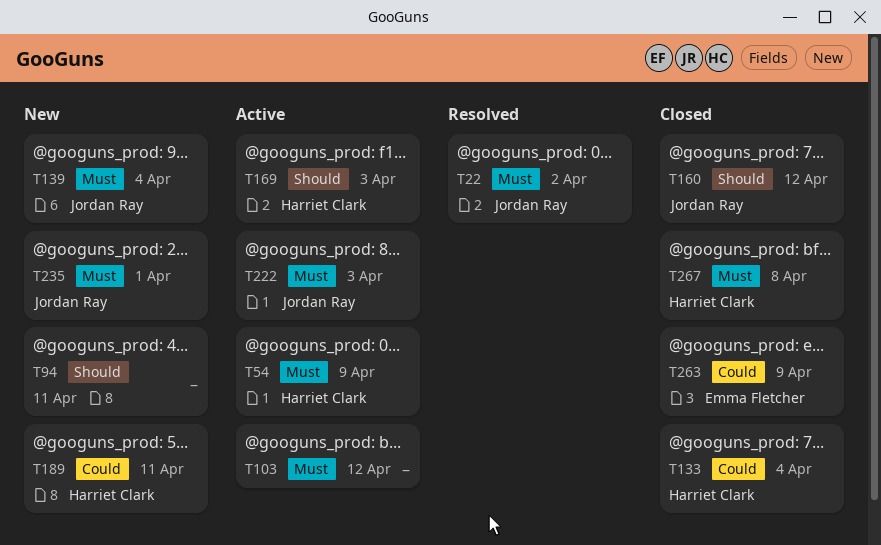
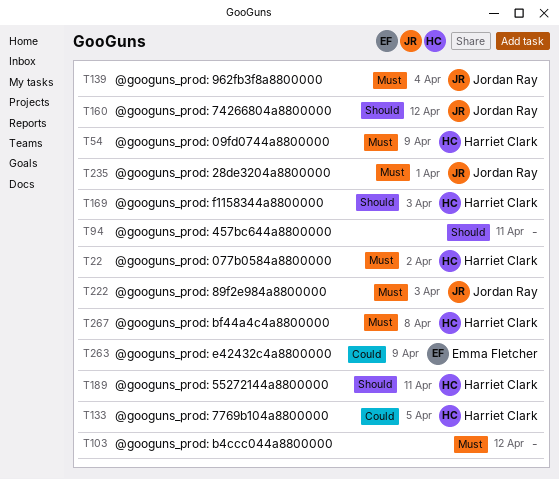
T22, owner: Jordan Ray -> Harriet Clark
T133, due: Apr 4 -> Apr 5
T189, priority: Could -> Should

